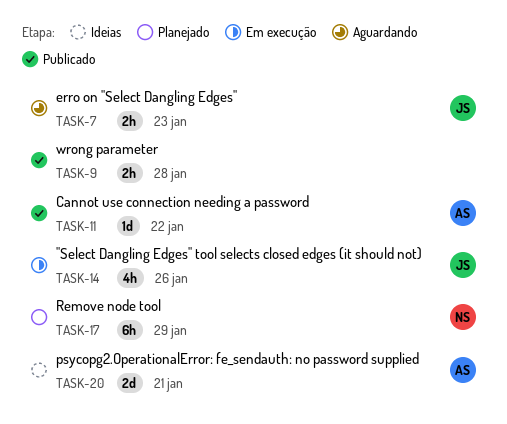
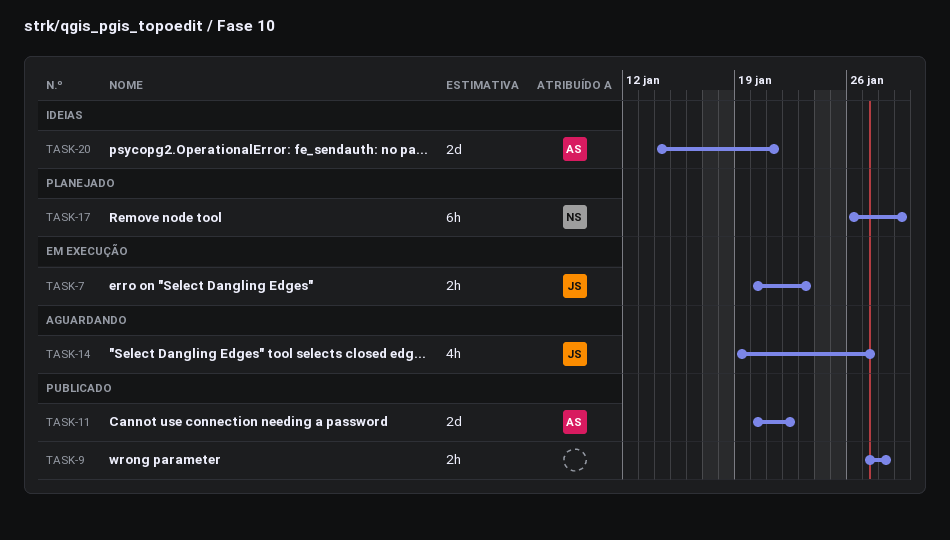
TASK-7, status: Aguardando -> Em execução
TASK-11, estimate: 1d -> 2d
TASK-14, status: Em execução -> Aguardando
TASK-14, due: Jan 26 -> Jan 27

